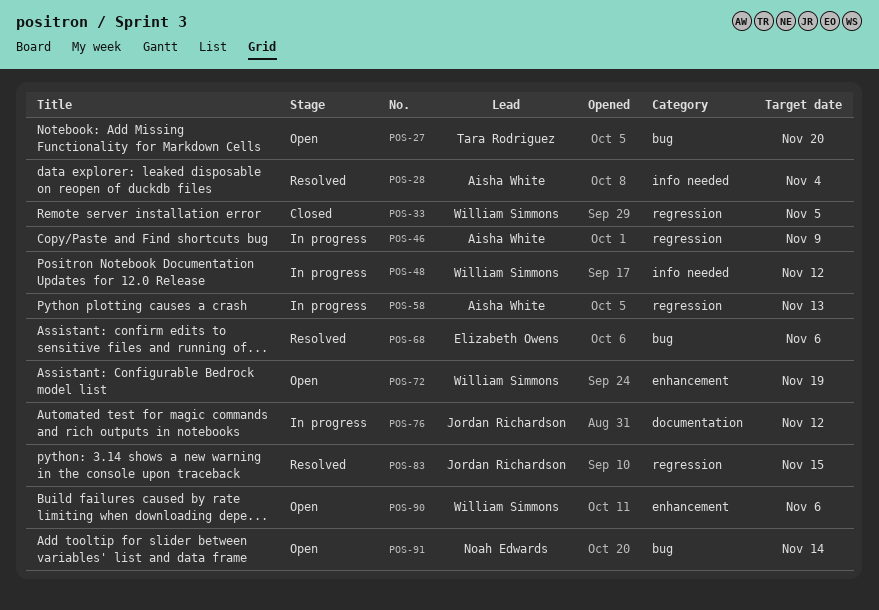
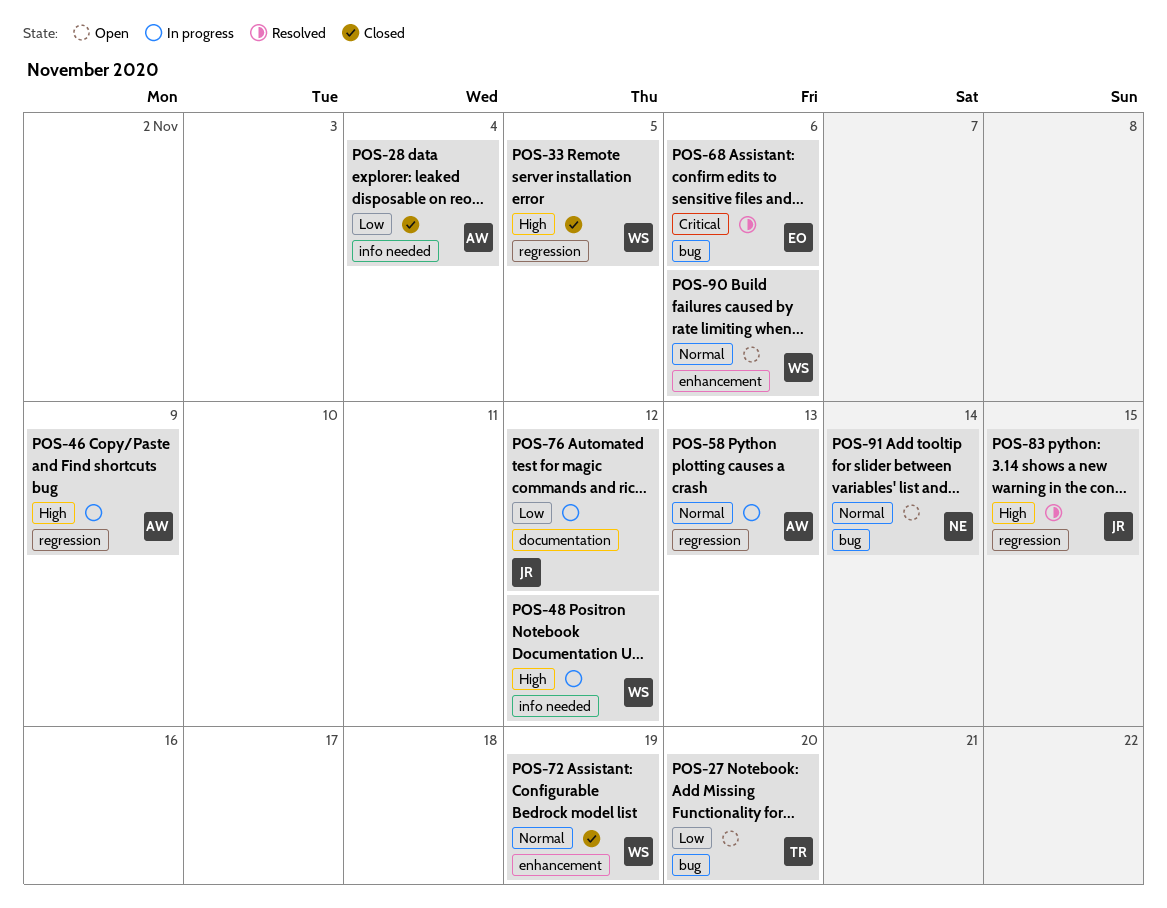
POS-28, status: Resolved -> Closed
POS-72, status: Open -> Closed

